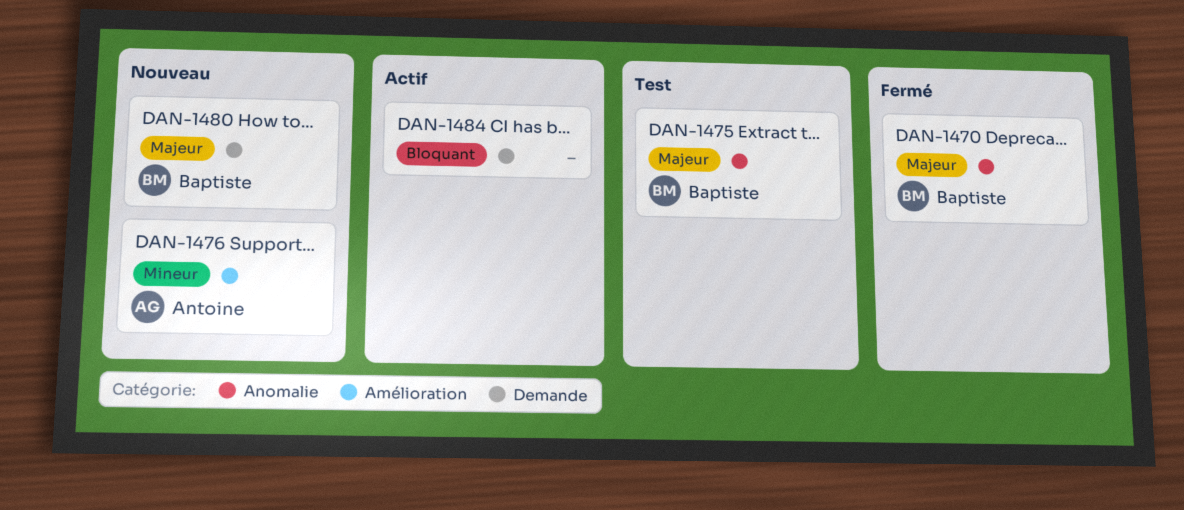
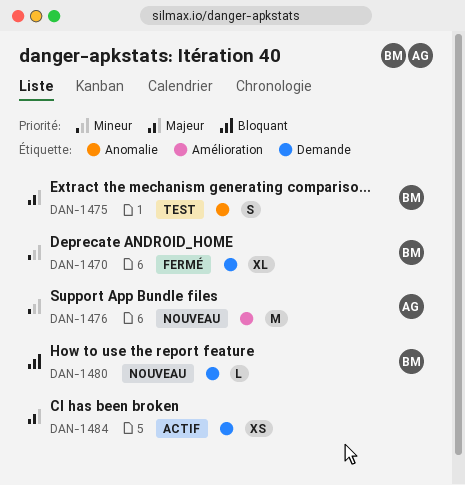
DAN-1470, priority: Majeur -> Mineur
DAN-1470, label: Anomalie -> Demande
DAN-1480, priority: Majeur -> Bloquant
DAN-1484, priority: Bloquant -> Majeur

